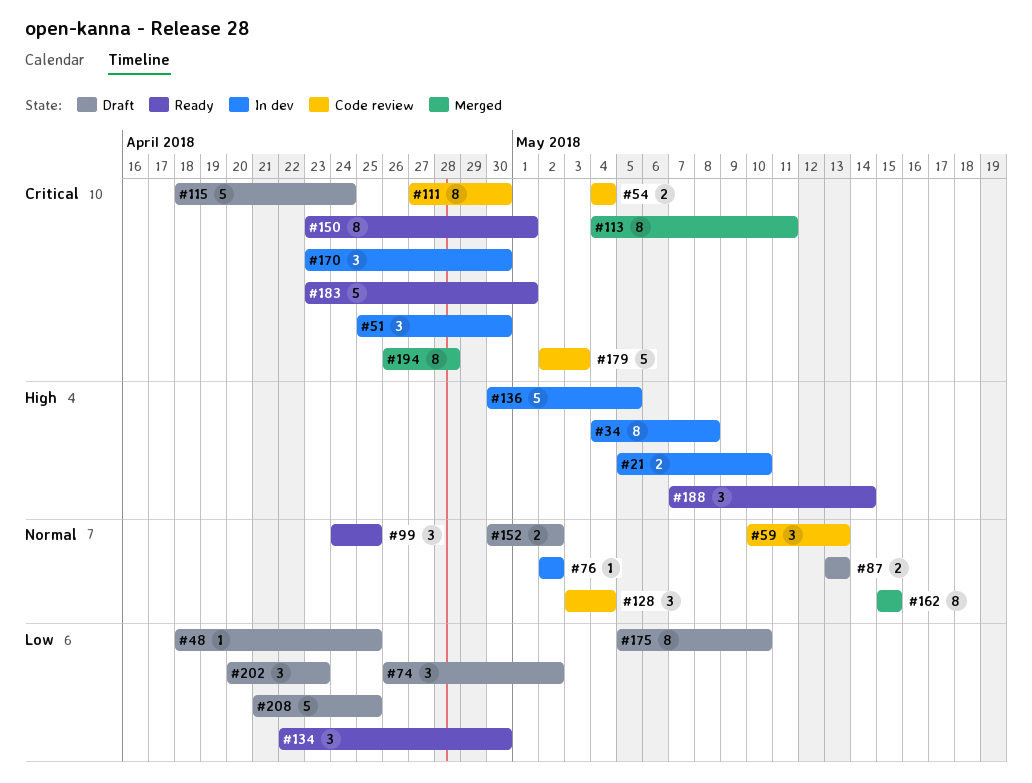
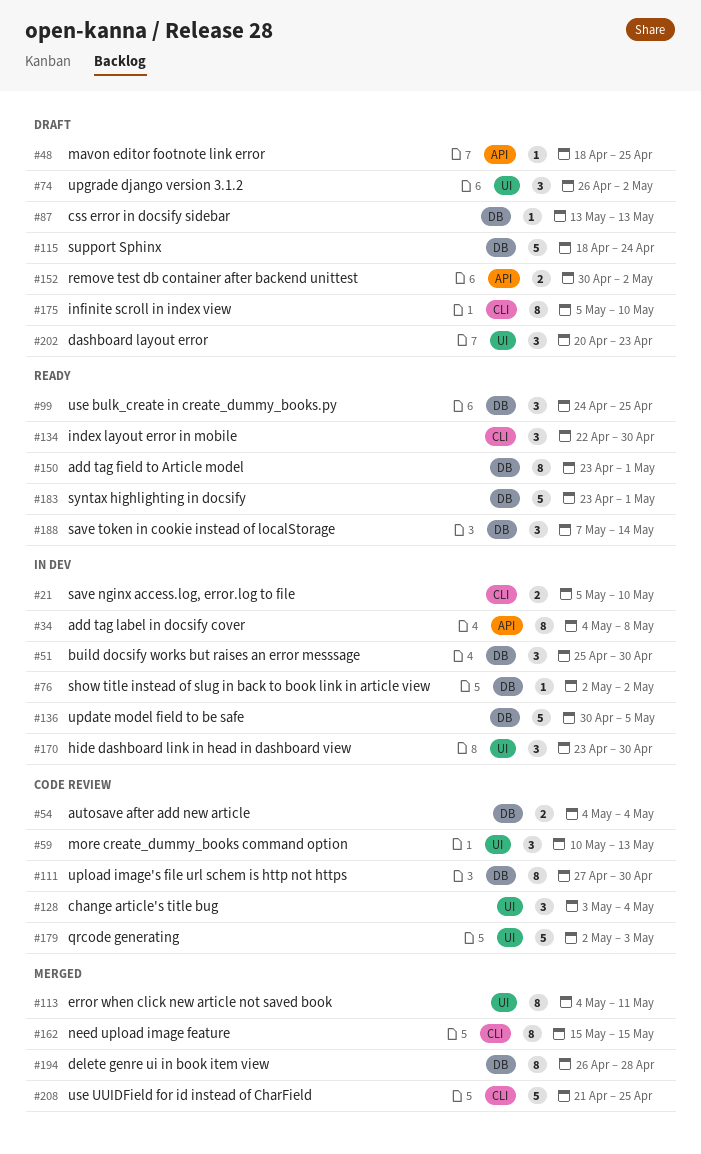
#87, estimate: 2 -> 1
#208, status: Draft -> Merged

